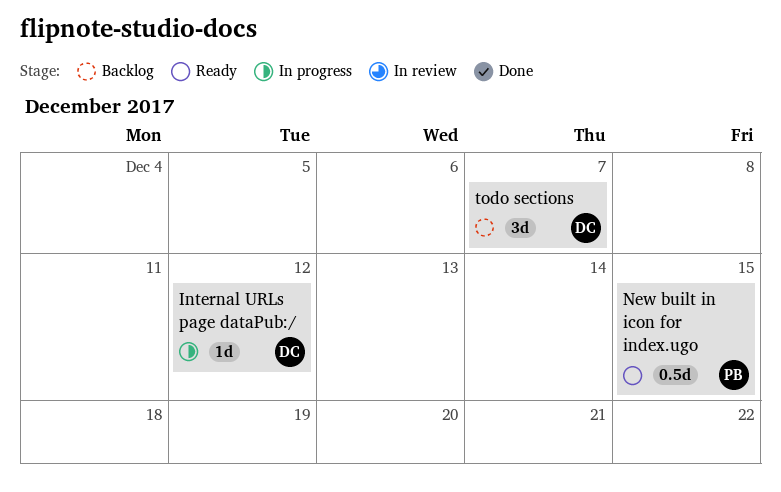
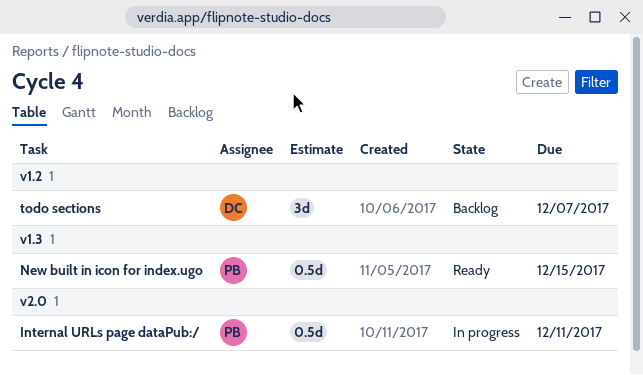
Internal URLs page dataPub:/, owner: DC -> PB
Internal URLs page dataPub:/, estimate: 1d -> 0.5d
Internal URLs page dataPub:/, due: Dec 12 -> Dec 11

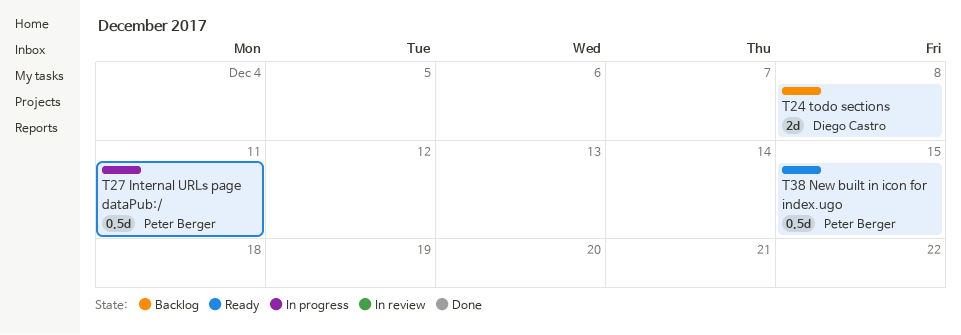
todo sections, estimate: 3d -> 2d
todo sections, due: Dec 7 -> Dec 8

